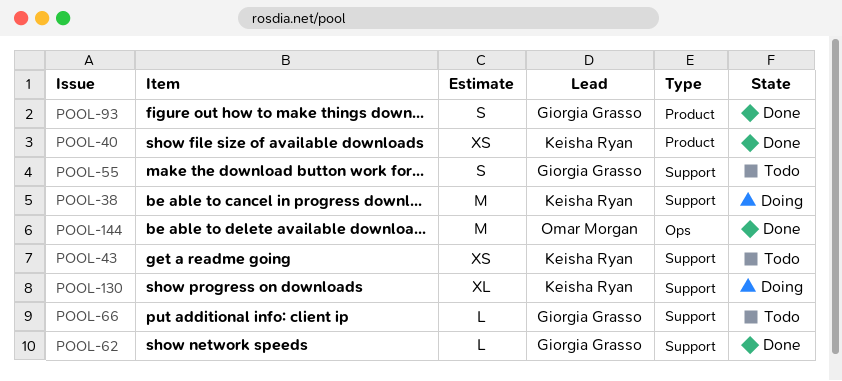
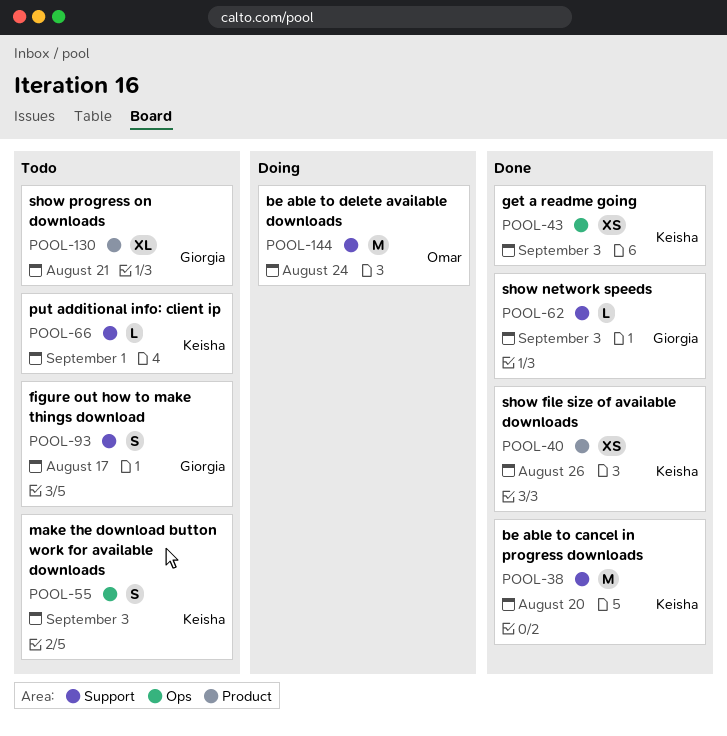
POOL-38, status: Doing -> Done
POOL-43, status: Todo -> Done
POOL-43, label: Support -> Ops
POOL-55, owner: Giorgia Grasso -> Keisha Ryan
POOL-55, label: Support -> Ops
POOL-66, owner: Giorgia Grasso -> Keisha Ryan
POOL-93, status: Done -> Todo
POOL-93, label: Product -> Support
POOL-130, status: Doing -> Todo
POOL-130, owner: Keisha Ryan -> Giorgia Grasso
POOL-130, label: Support -> Product
POOL-144, status: Done -> Doing
POOL-144, label: Ops -> Support

